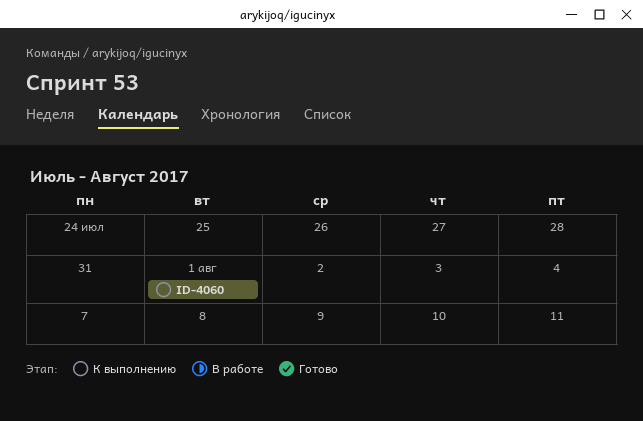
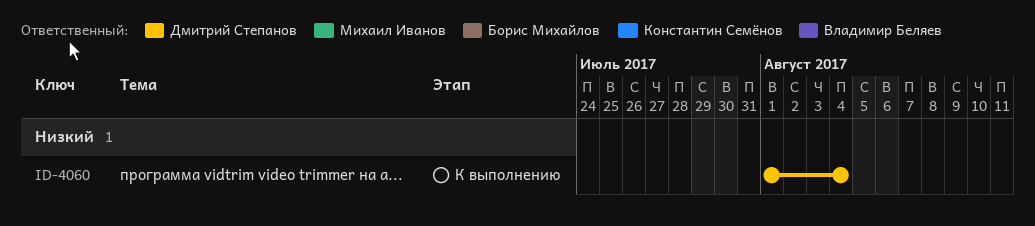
ID-4060, due: Aug 1 -> Aug 4

